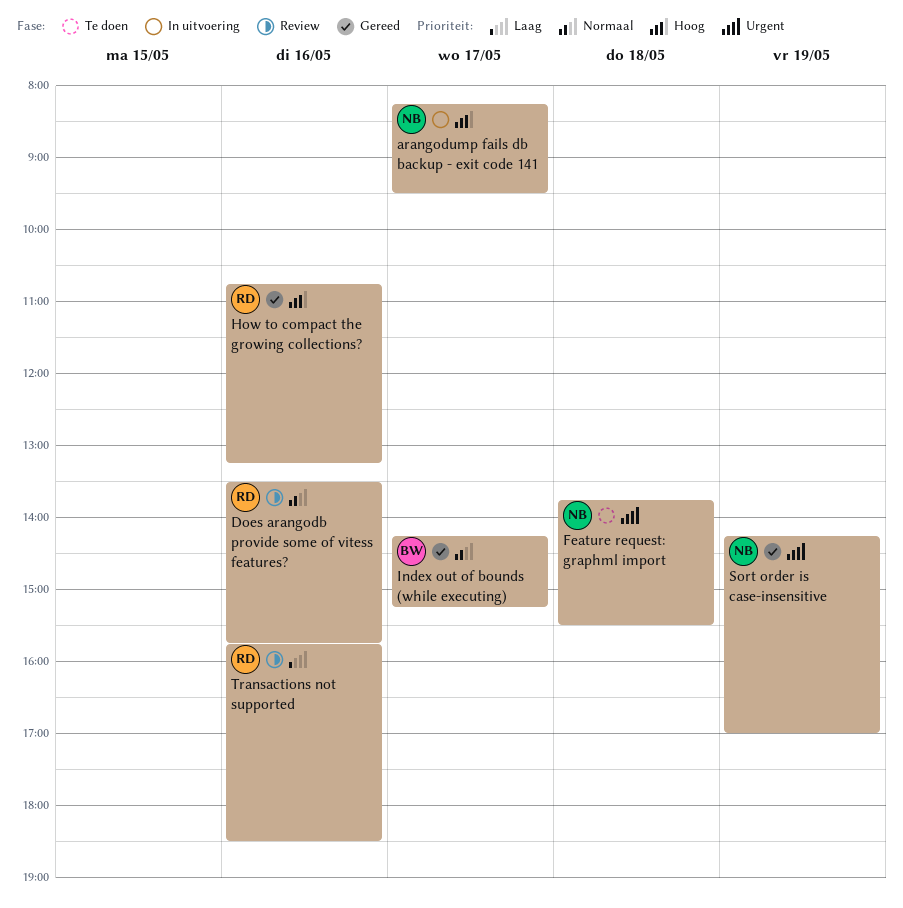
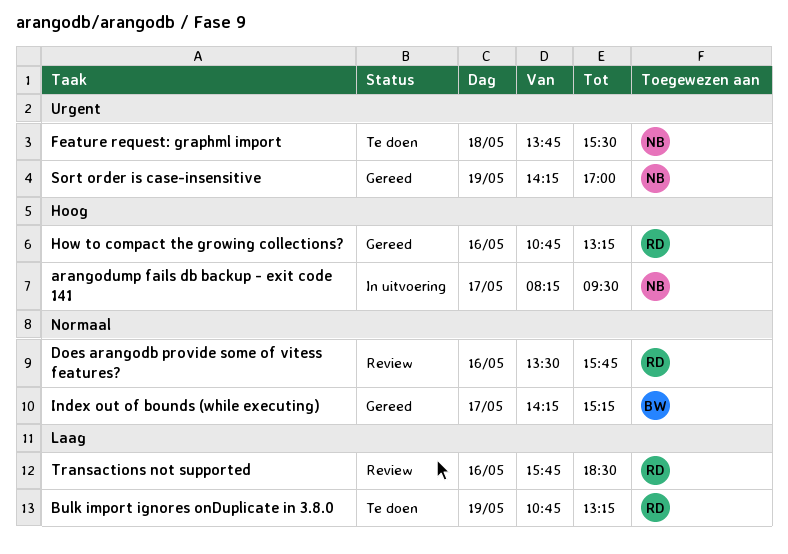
Bulk import ignores onDuplicate in 3.8.0: none -> present

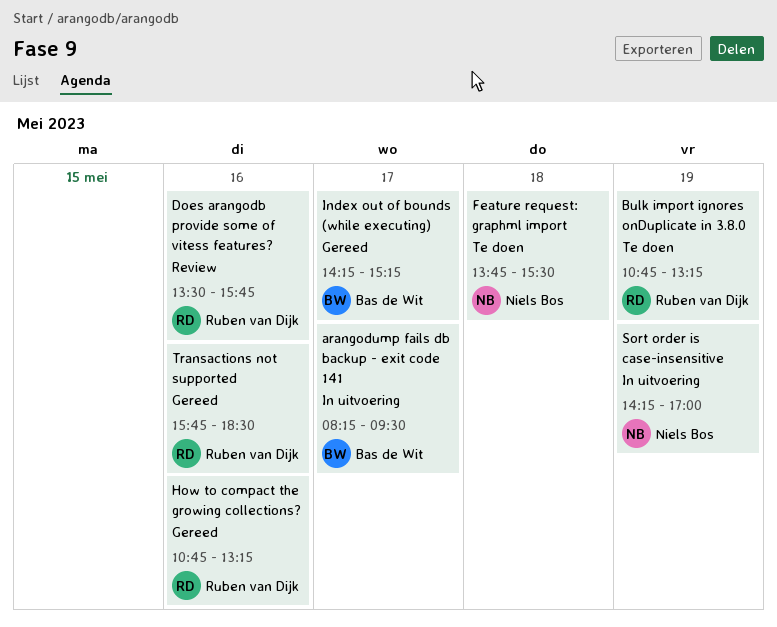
arangodump fails db backup - exit code 141, owner: Niels Bos -> Bas de Wit
Sort order is case-insensitive, status: Gereed -> In uitvoering
Transactions not supported, status: Review -> Gereed

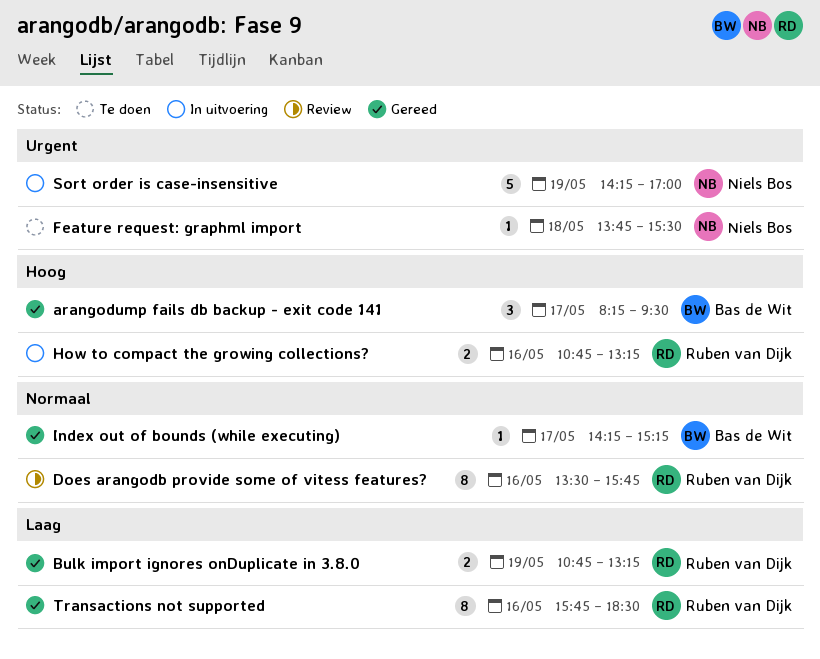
arangodump fails db backup - exit code 141, status: In uitvoering -> Gereed
Bulk import ignores onDuplicate in 3.8.0, status: Te doen -> Gereed
How to compact the growing collections?, status: Gereed -> In uitvoering

